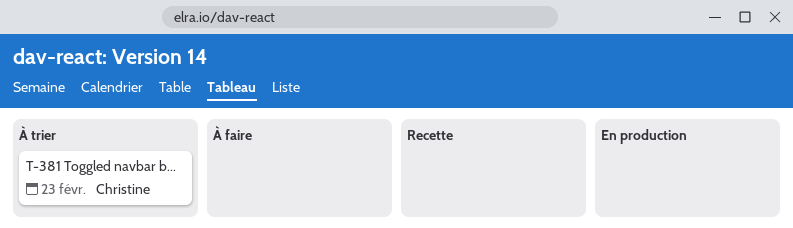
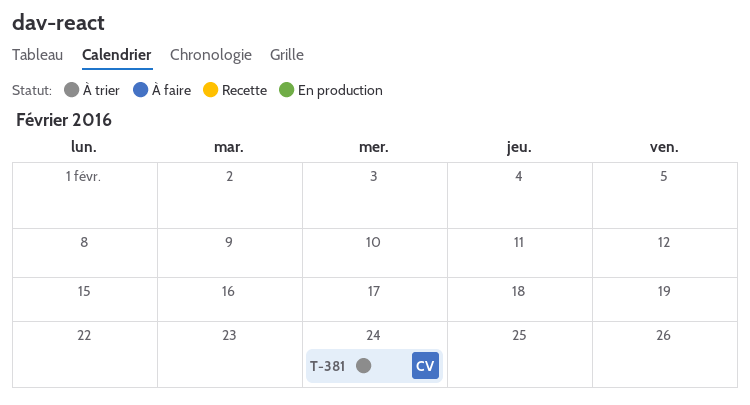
T-381, due: Feb 23 -> Feb 24

